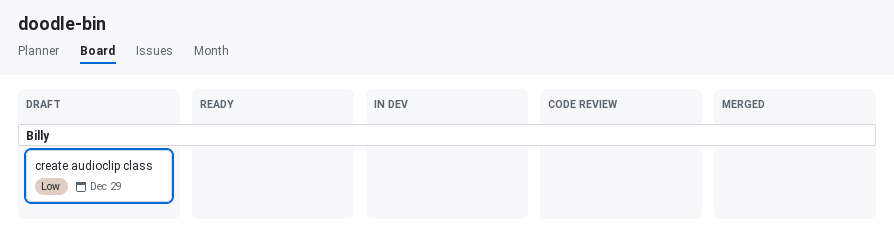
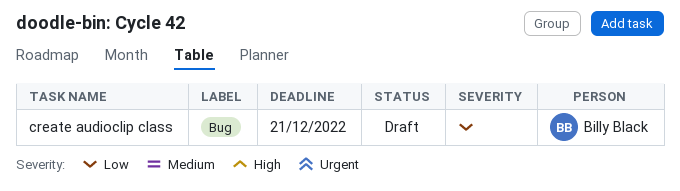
create audioclip class, due: Dec 29 -> Dec 21

